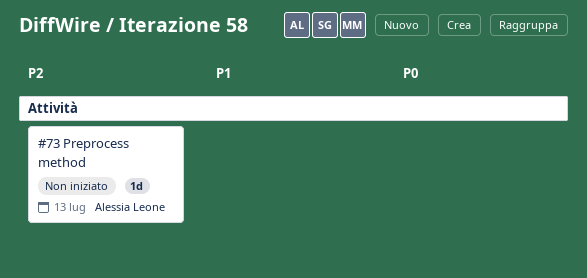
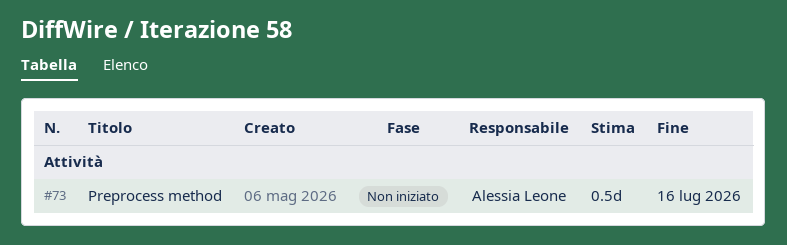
#73, estimate: 1d -> 0.5d
#73, due: Jul 13 -> Jul 16

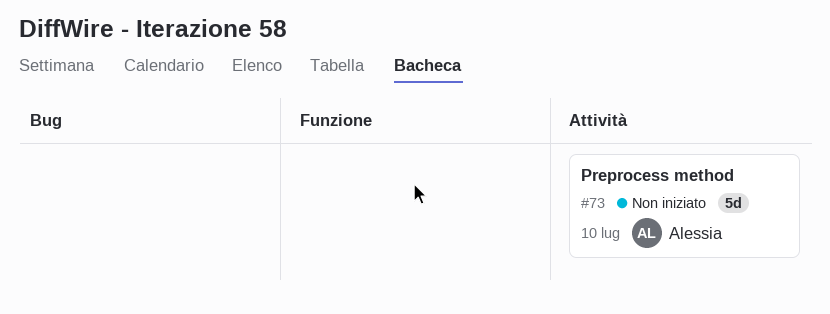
#73, estimate: 0.5d -> 5d
#73, due: Jul 16 -> Jul 10

